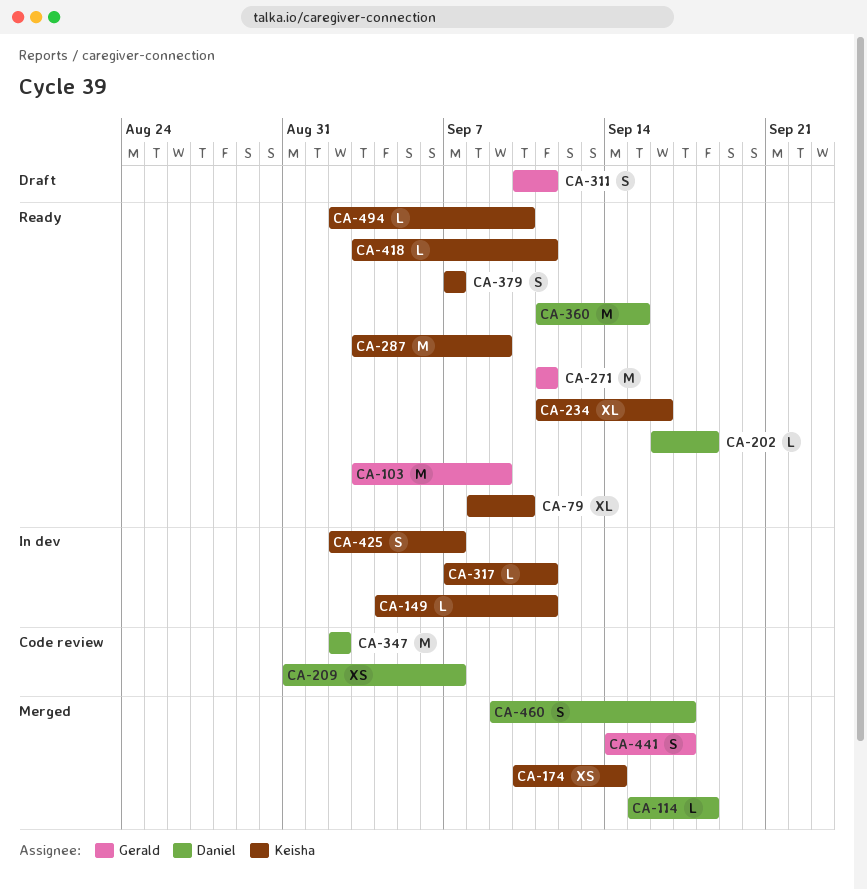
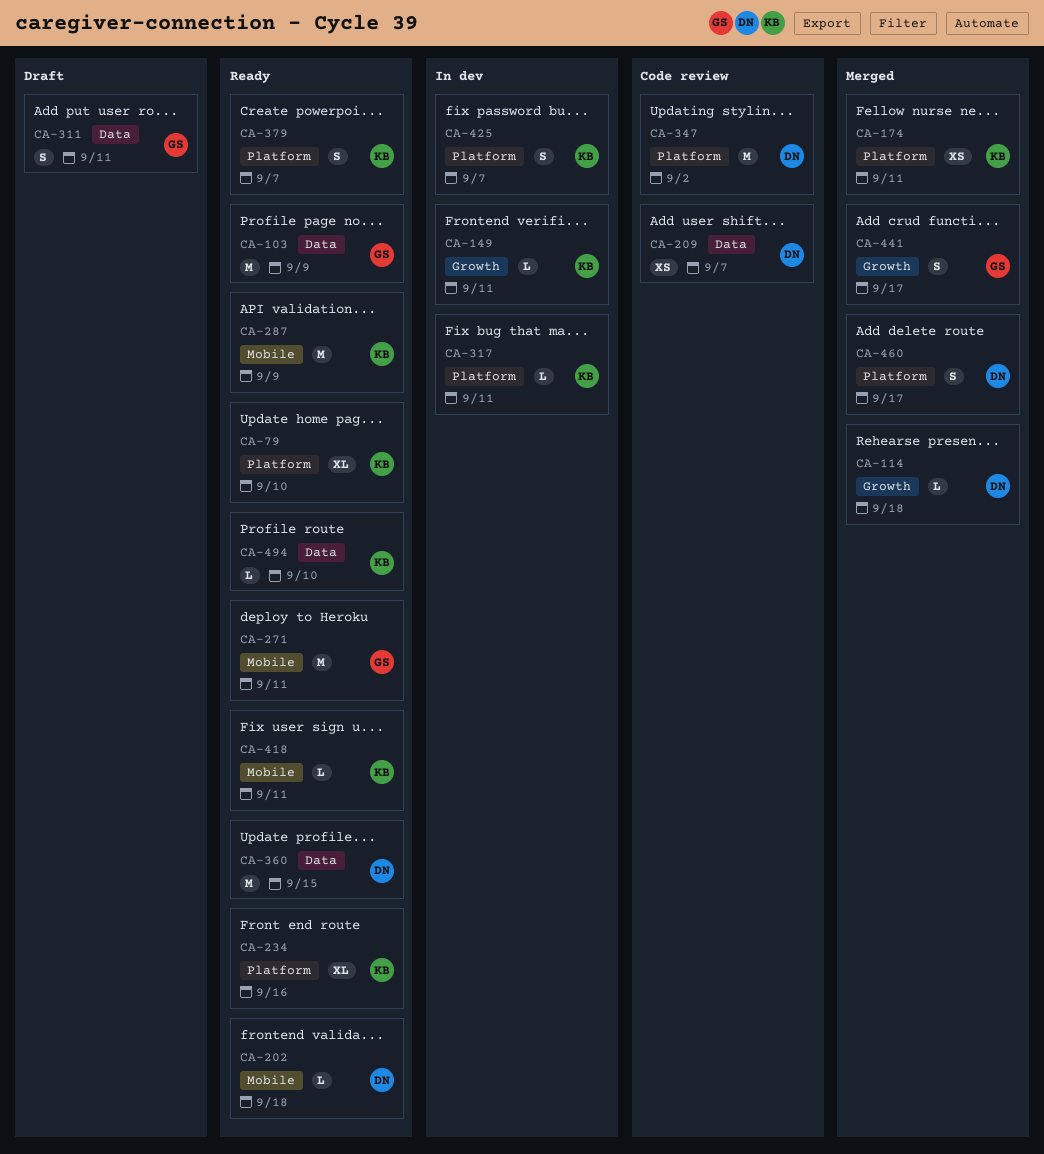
CA-174, due: Sep 14 -> Sep 11

